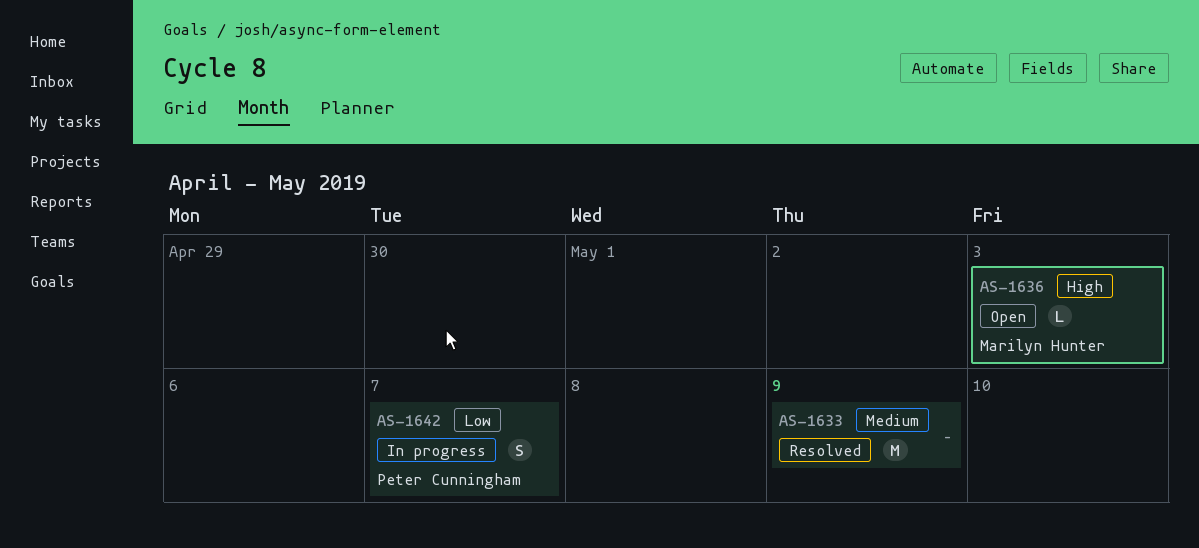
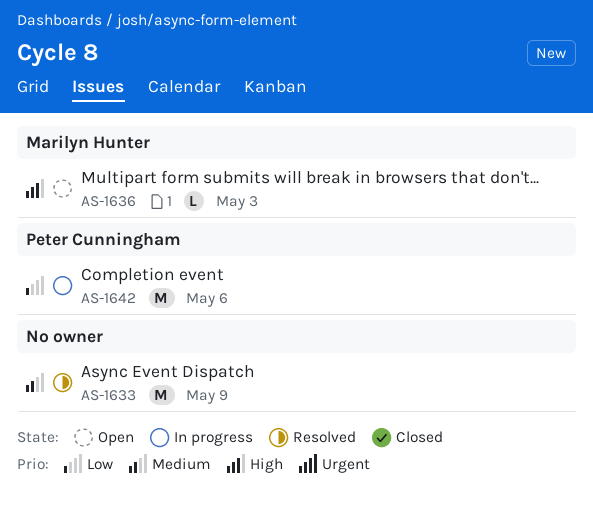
AS-1642, estimate: S -> M
AS-1642, due: May 7 -> May 6

